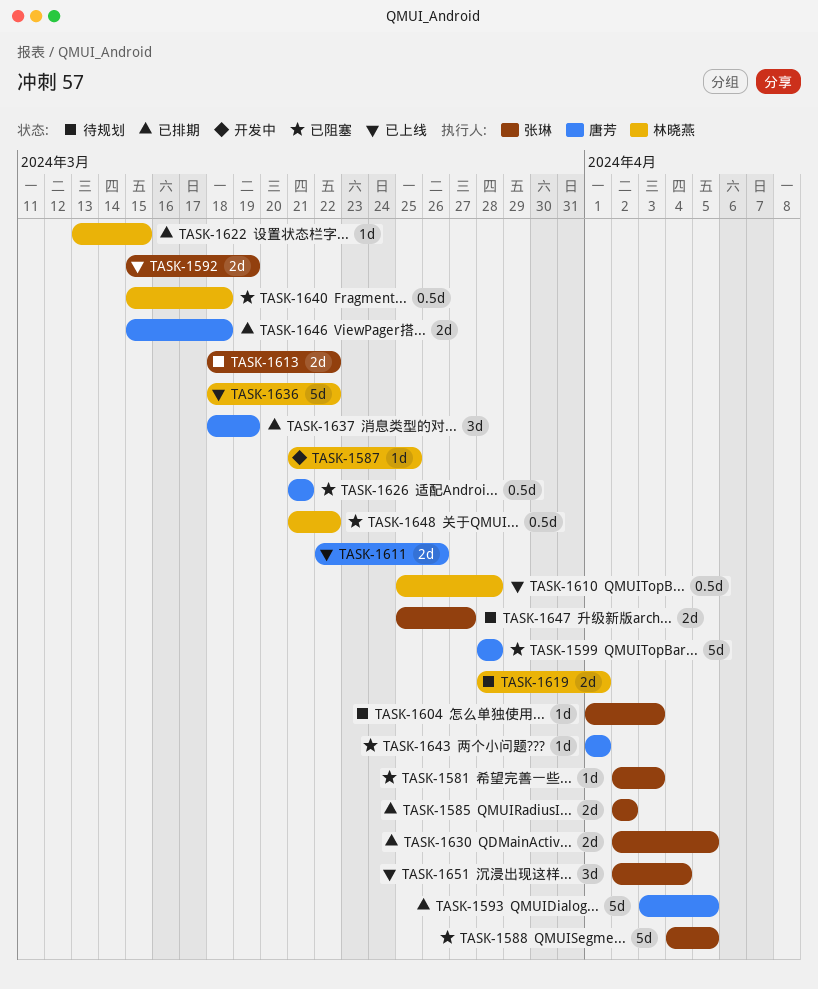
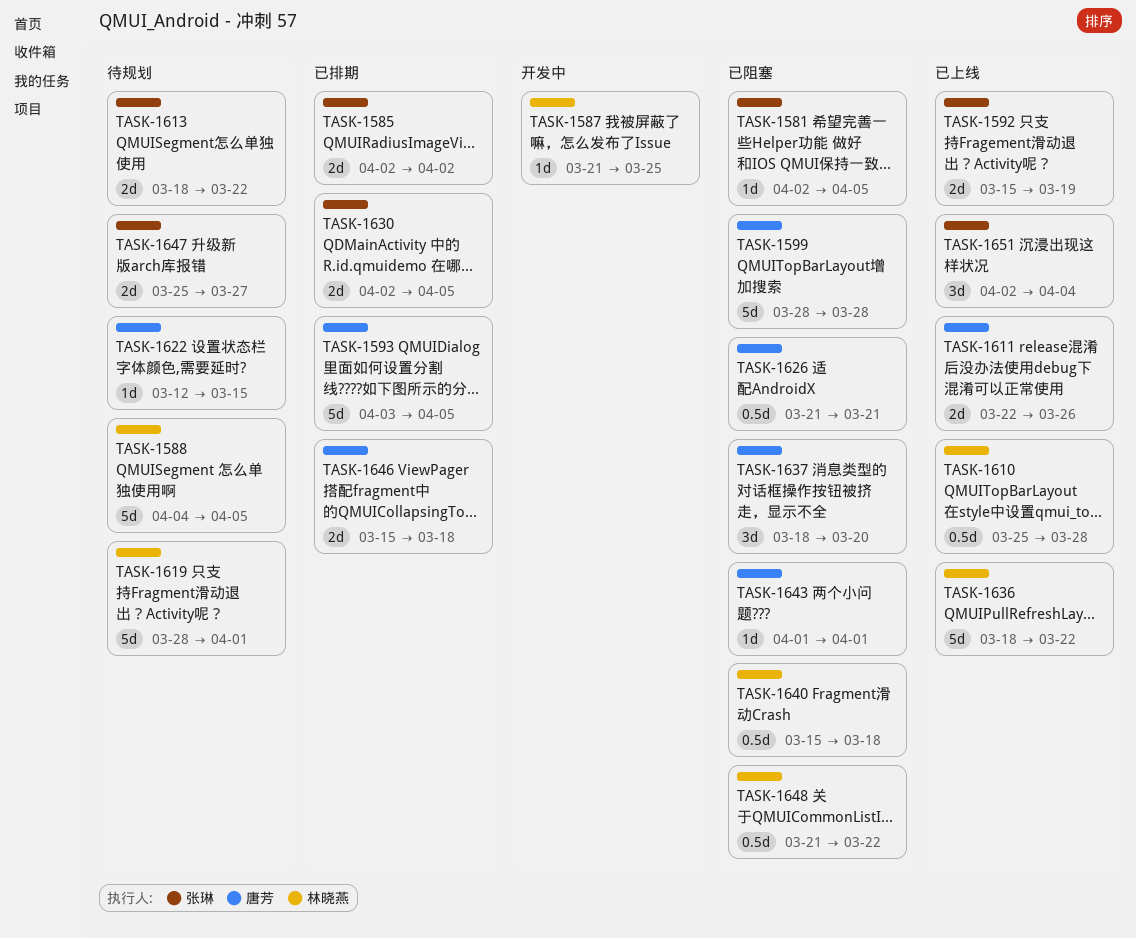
TASK-1581, due: Apr 3 -> Apr 5
TASK-1588, status: 已阻塞 -> 待规划
TASK-1588, owner: 张琳 -> 林晓燕
TASK-1604: present -> none
TASK-1619, estimate: 2d -> 5d
TASK-1622, status: 已排期 -> 待规划
TASK-1622, owner: 林晓燕 -> 唐芳
TASK-1622, start: Mar 13 -> Mar 12
TASK-1637, status: 已排期 -> 已阻塞
TASK-1637, due: Mar 19 -> Mar 20

